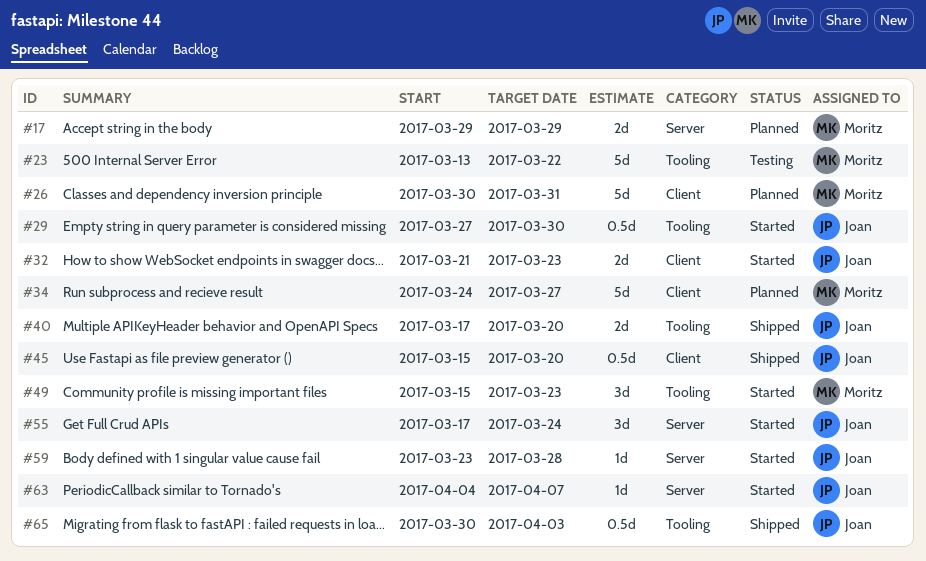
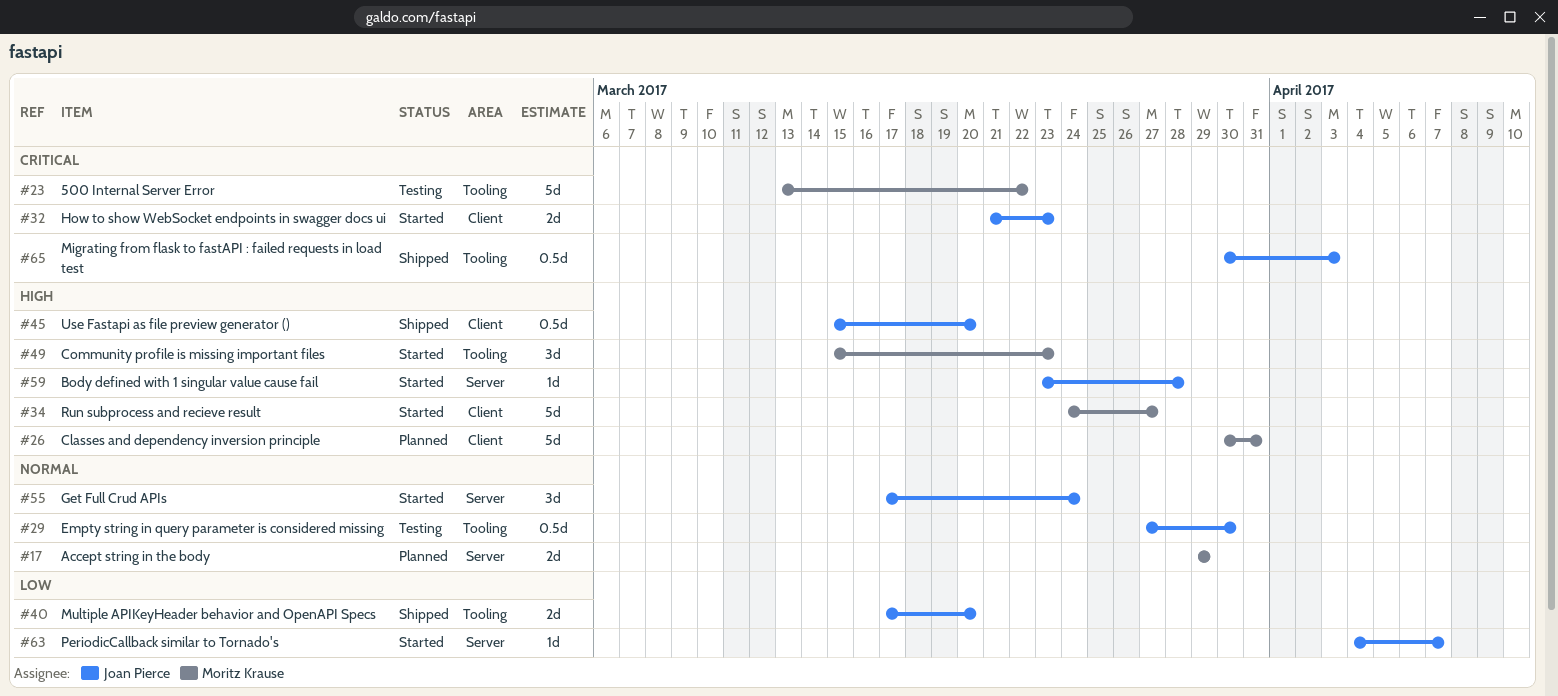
#29, status: Started -> Testing
#34, status: Planned -> Started

